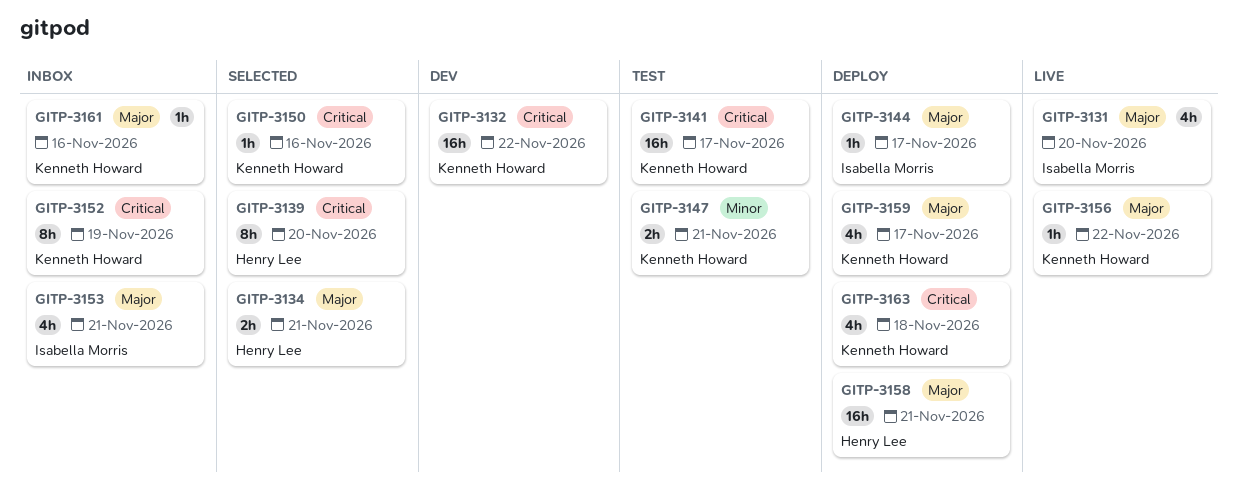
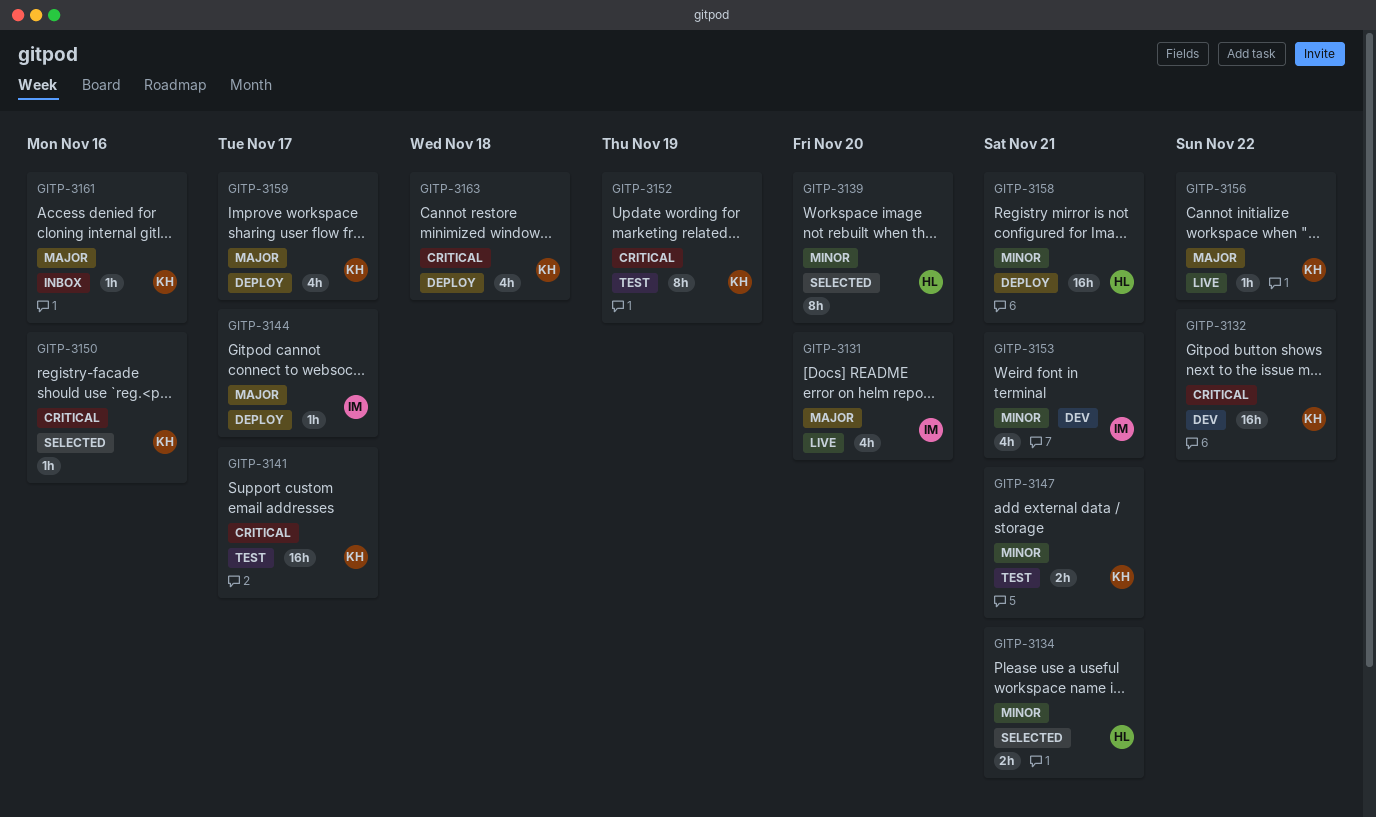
GITP-3134, priority: Major -> Minor
GITP-3139, priority: Critical -> Minor
GITP-3152, status: Inbox -> Test
GITP-3153, status: Inbox -> Dev
GITP-3153, priority: Major -> Minor
GITP-3158, priority: Major -> Minor

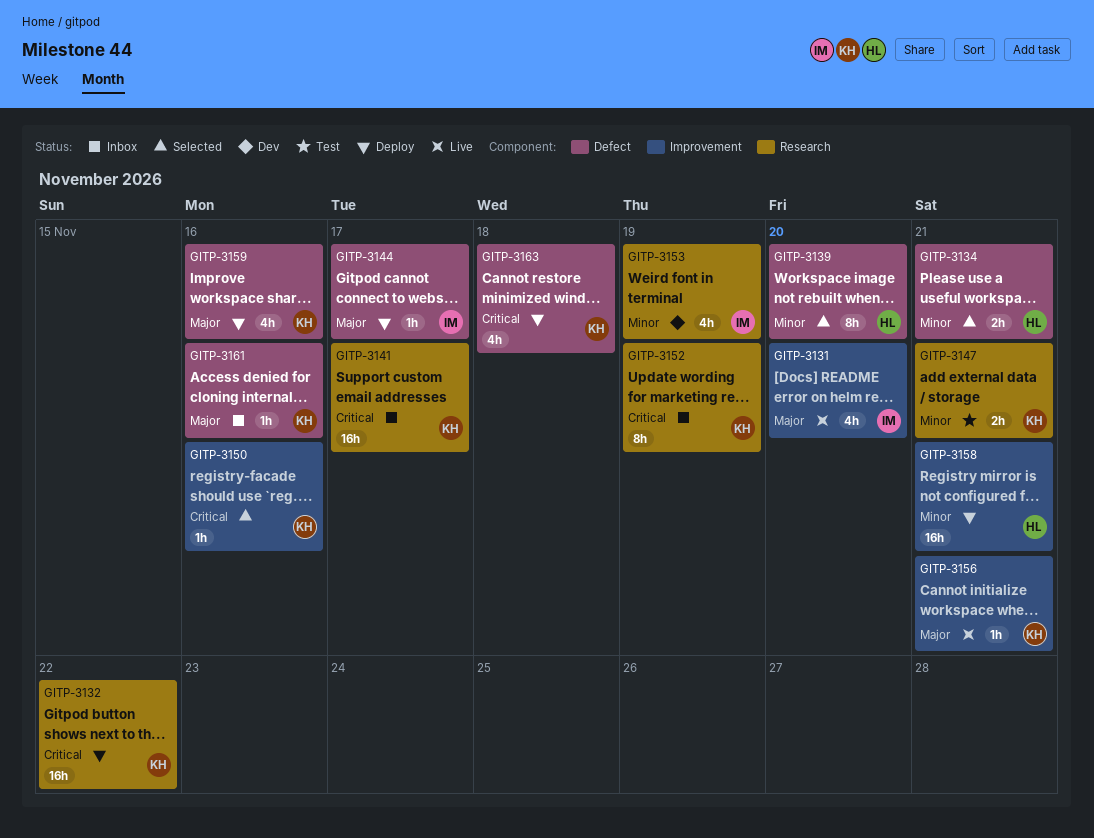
GITP-3132, status: Dev -> Deploy
GITP-3141, status: Test -> Inbox
GITP-3152, status: Test -> Inbox
GITP-3153, due: Nov 21 -> Nov 19
GITP-3156, due: Nov 22 -> Nov 21
GITP-3159, due: Nov 17 -> Nov 16

